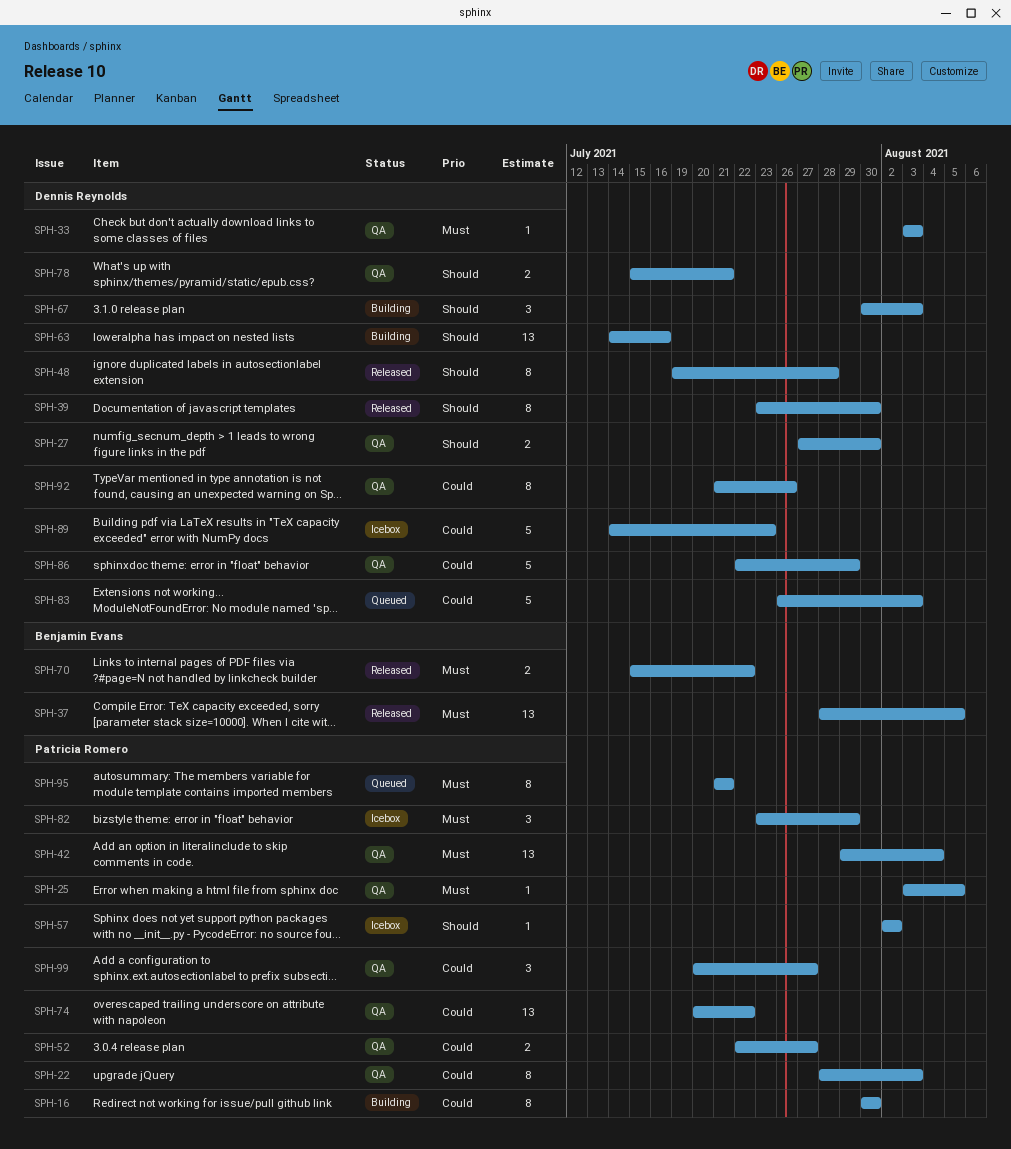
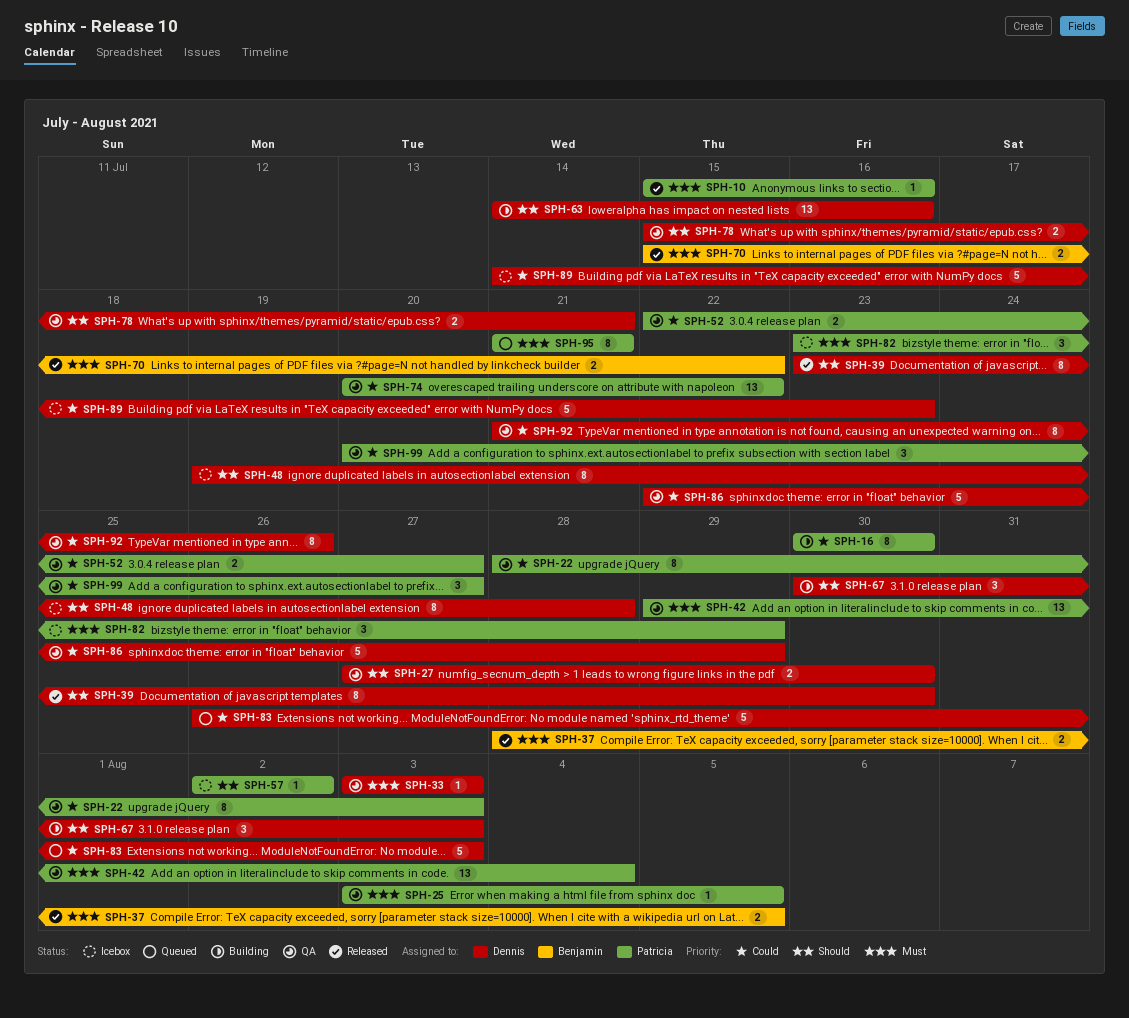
SPH-10: none -> present
SPH-37, estimate: 13 -> 2
SPH-48, status: Released -> Icebox

